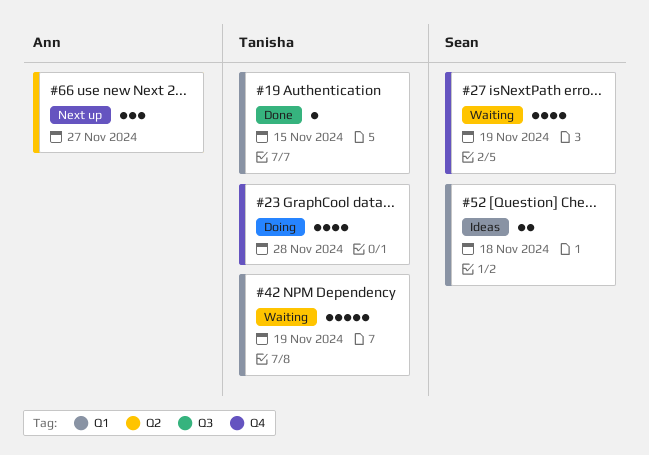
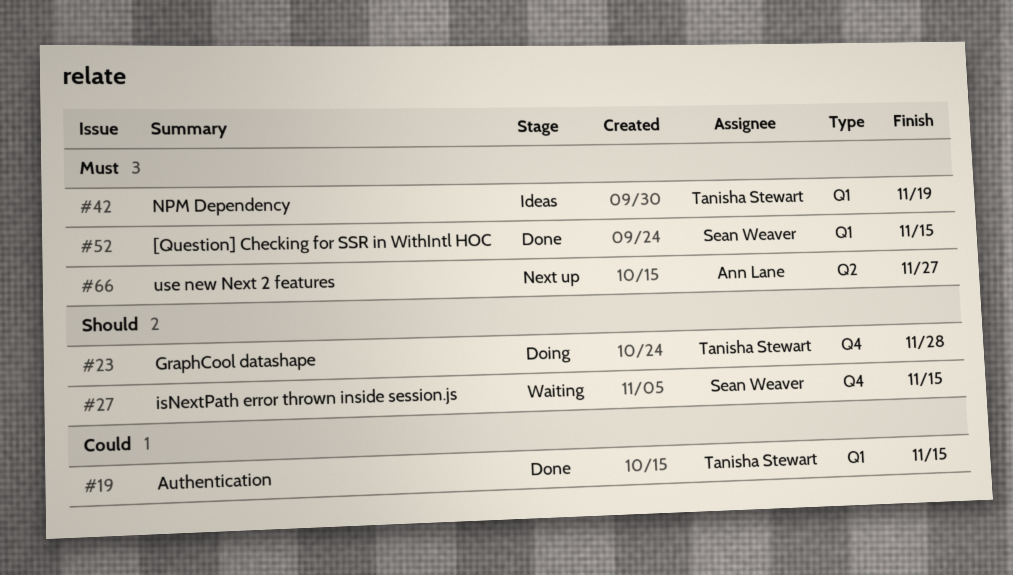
#27, due: Nov 19 -> Nov 15
#42, status: Waiting -> Ideas
#52, status: Ideas -> Done
#52, due: Nov 18 -> Nov 15

